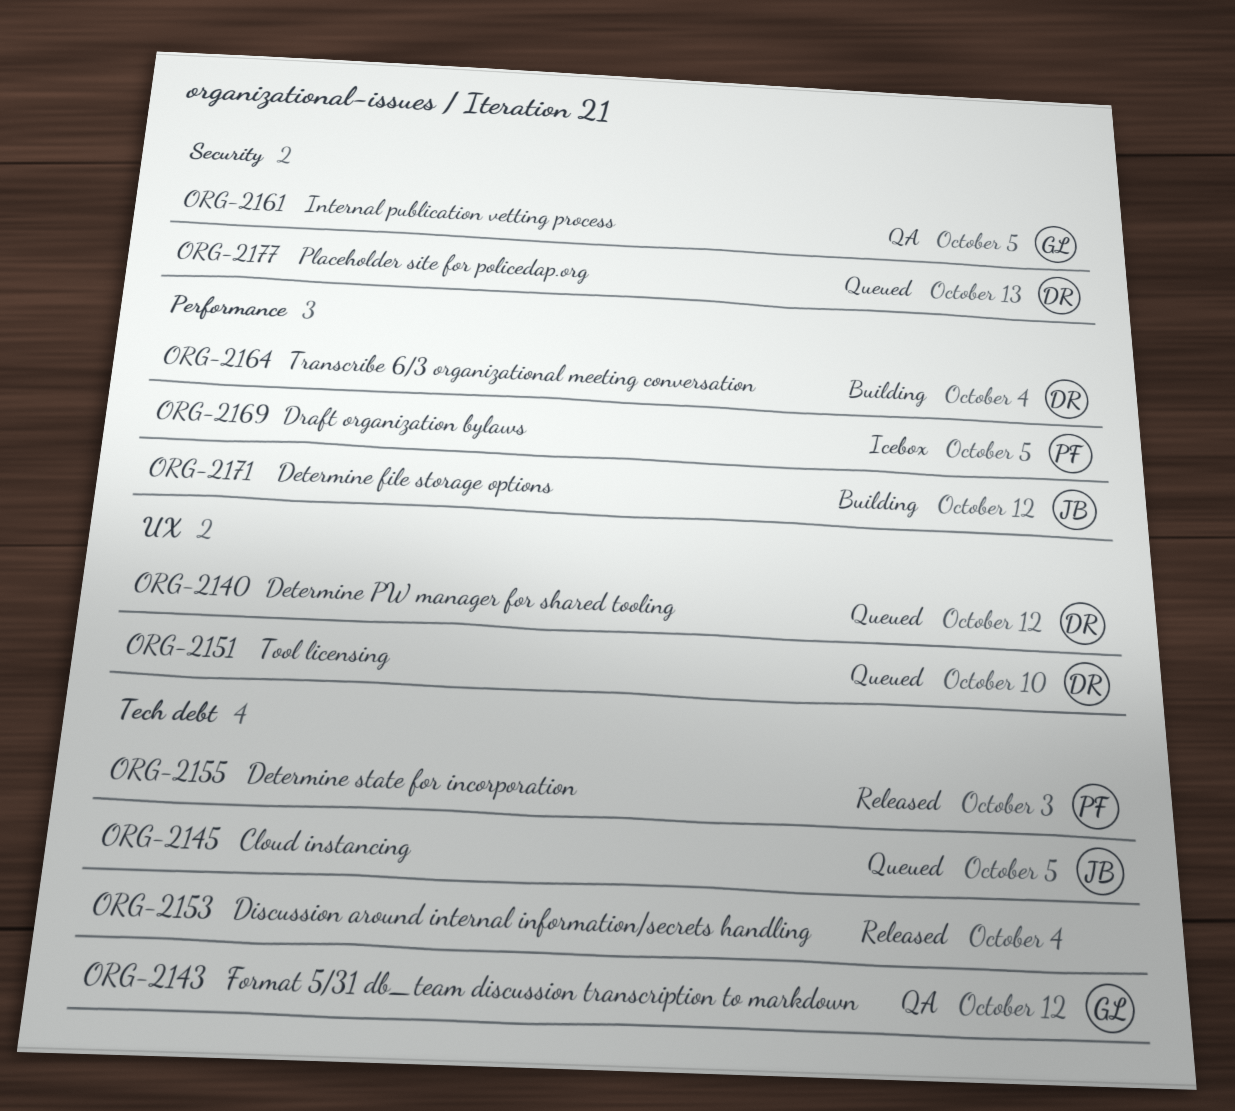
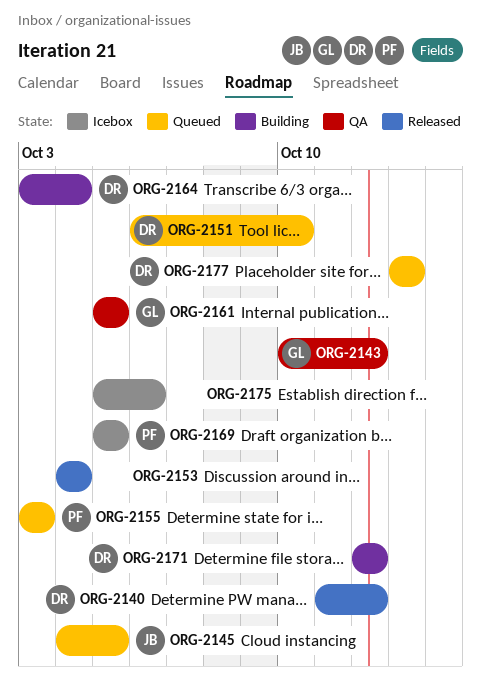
ORG-2140, status: Queued -> Released
ORG-2155, status: Released -> Queued
ORG-2171, owner: JB -> DR
ORG-2175: none -> present

